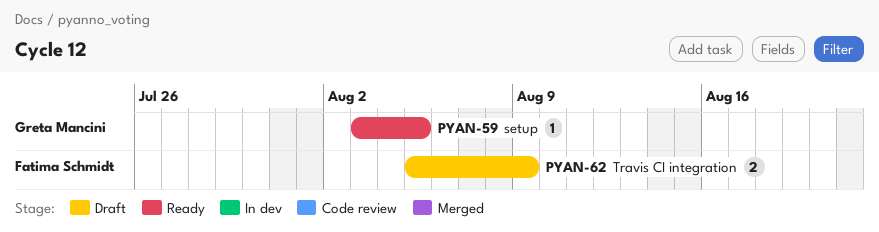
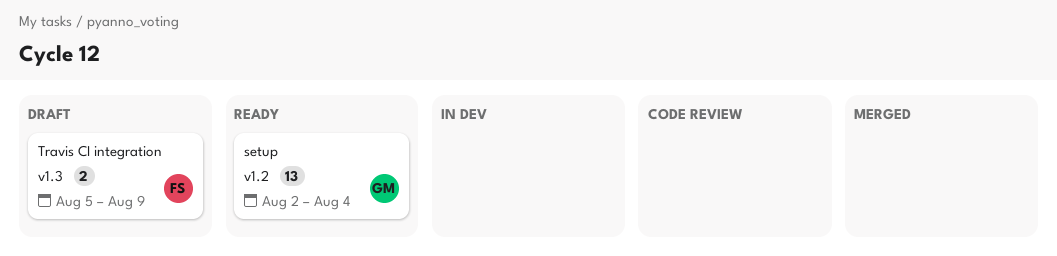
setup, estimate: 1 -> 13
setup, start: Aug 3 -> Aug 2
setup, due: Aug 5 -> Aug 4

